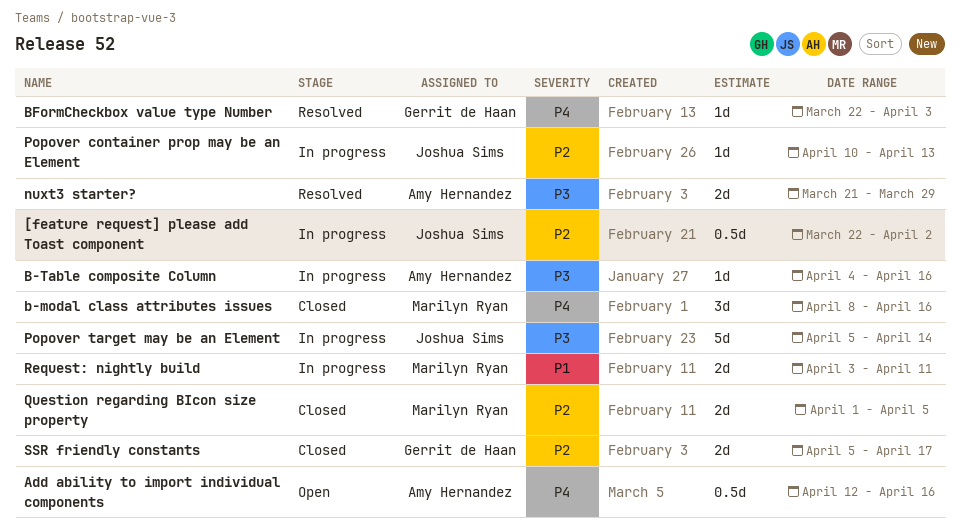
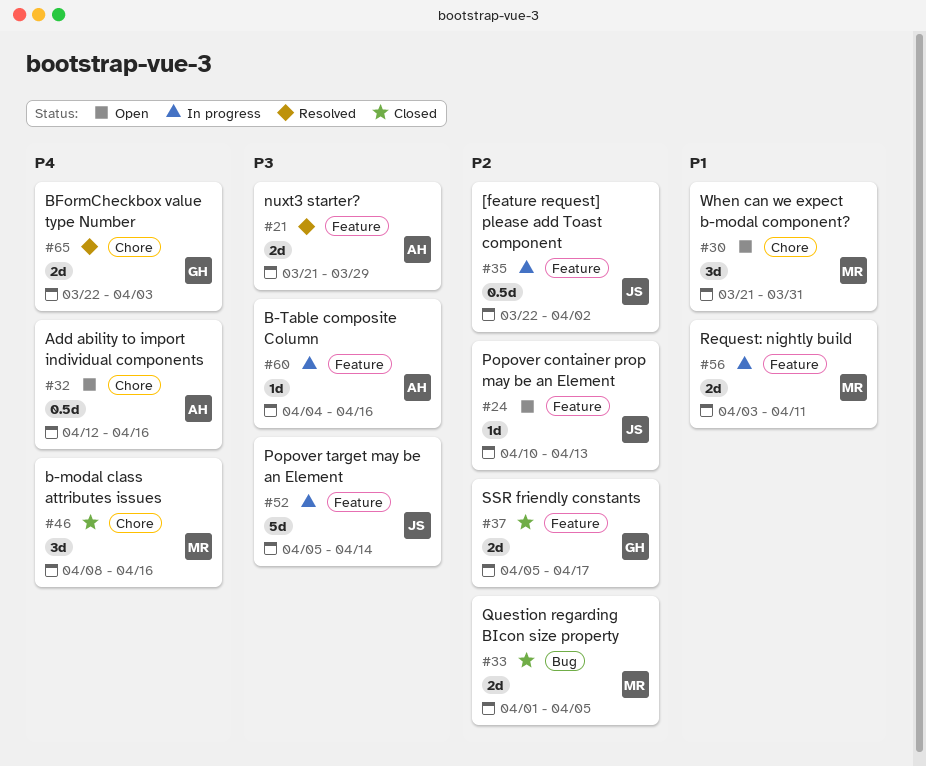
BFormCheckbox value type Number, estimate: 1d -> 2d
Popover container prop may be an Element, status: In progress -> Open
When can we expect b-modal component?: none -> present

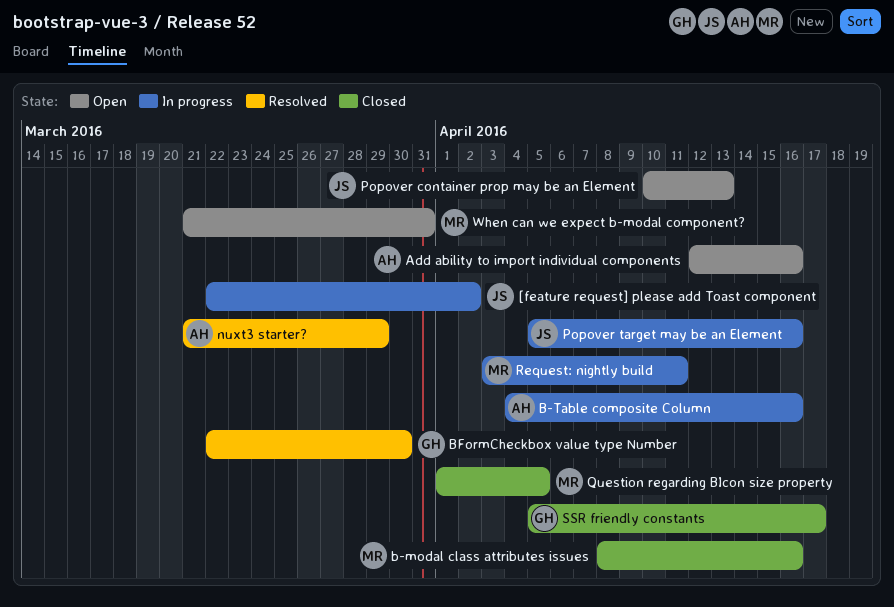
BFormCheckbox value type Number, due: Apr 3 -> Mar 30
Popover target may be an Element, due: Apr 14 -> Apr 16

